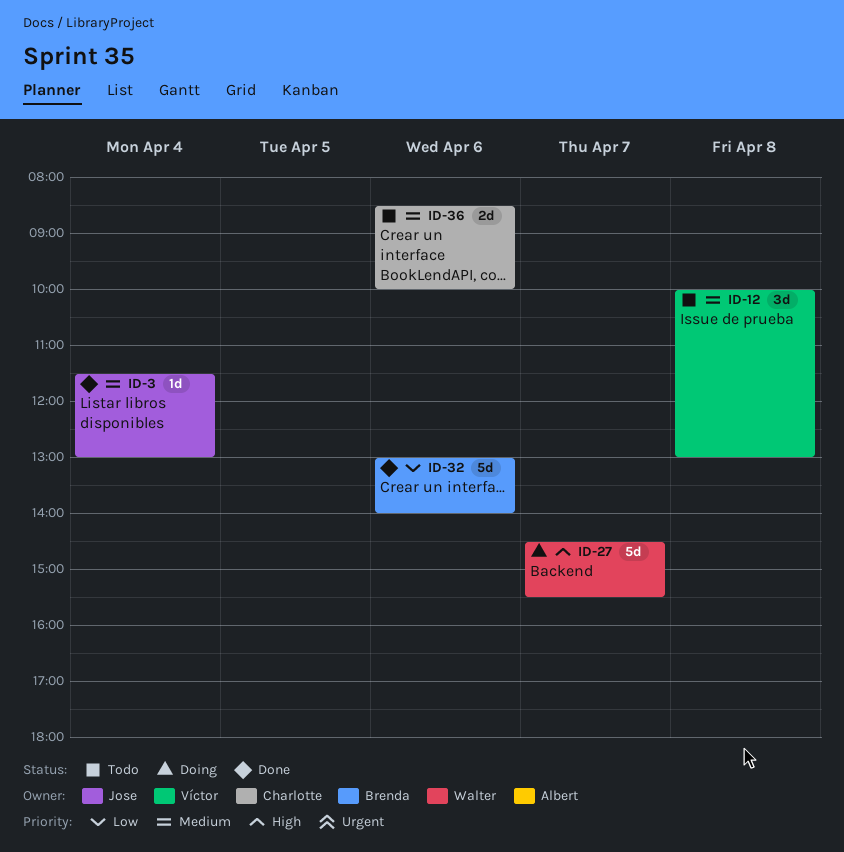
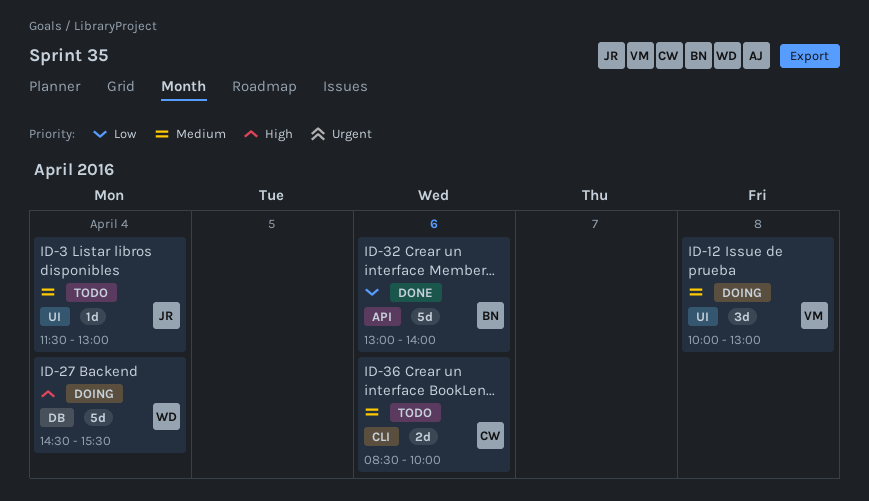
ID-3, status: Done -> Todo
ID-12, status: Todo -> Doing
ID-27, day: Apr 7 -> Apr 4

